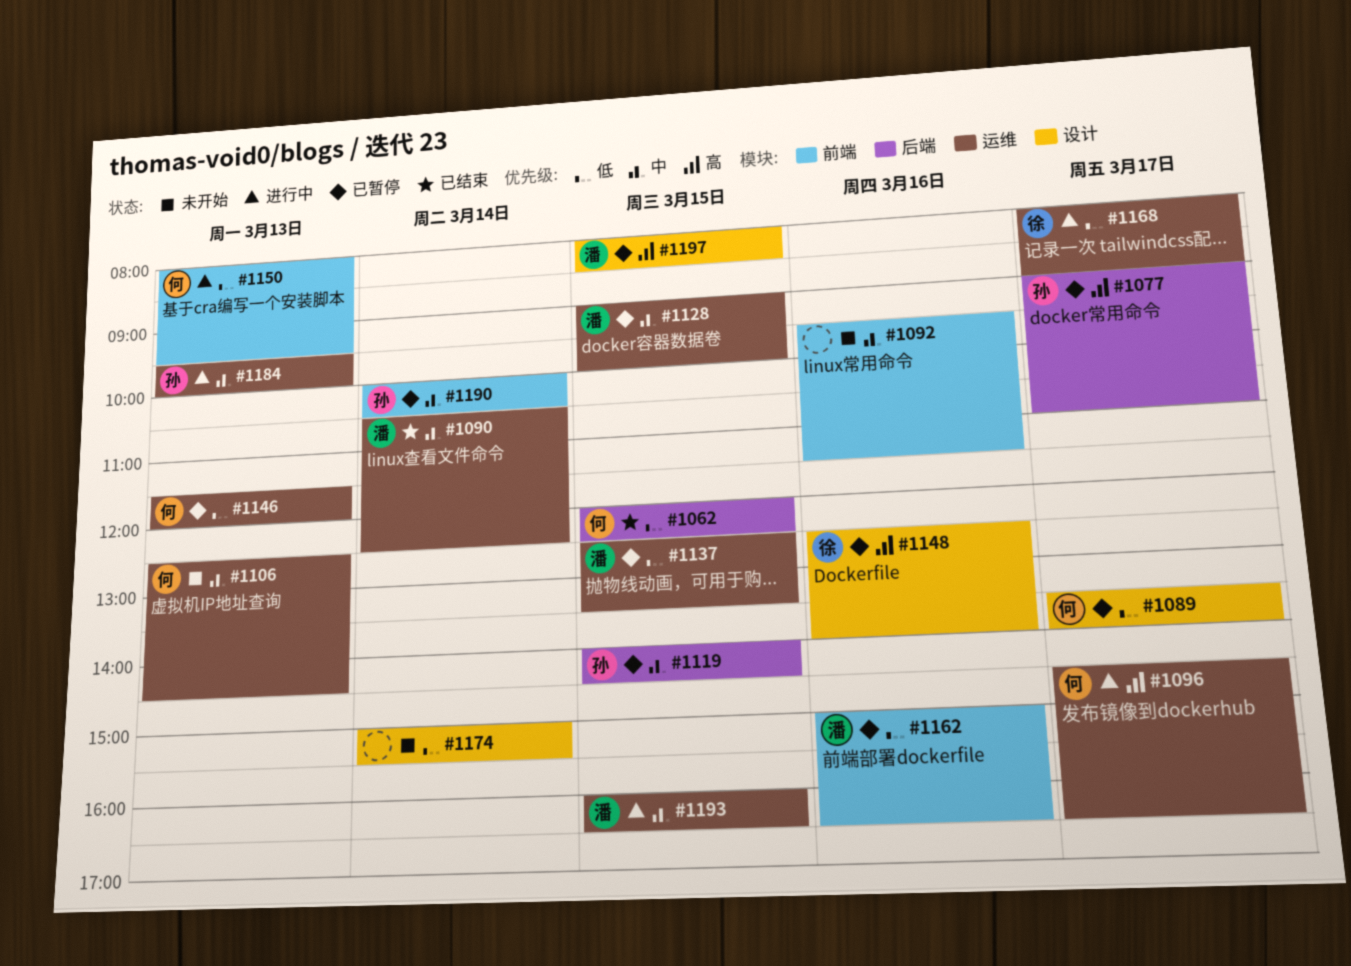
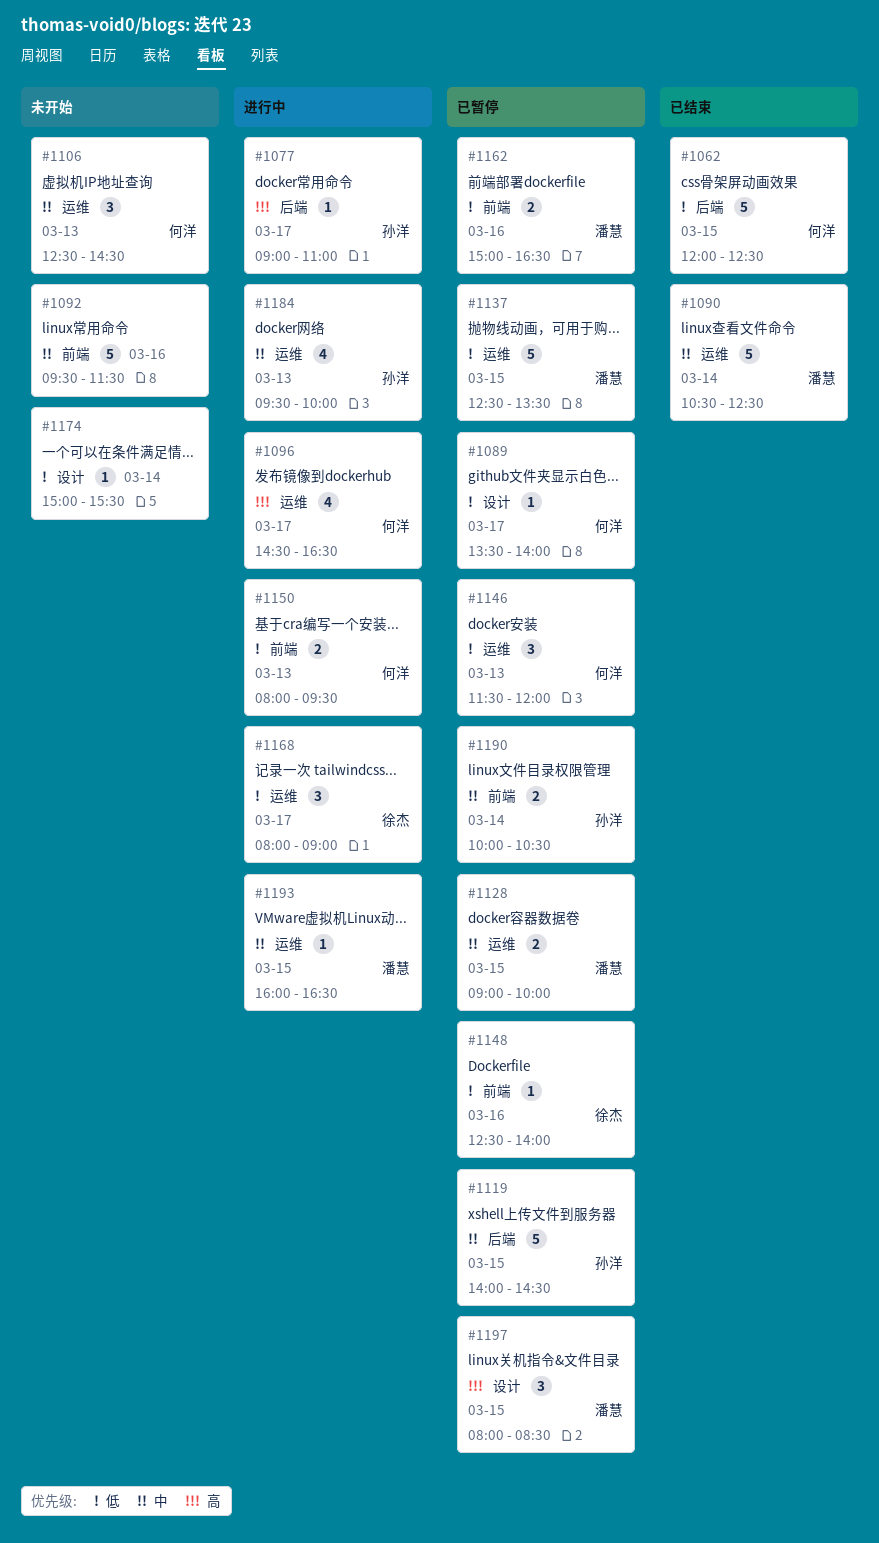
#1077, status: 已暂停 -> 进行中
#1148, priority: 高 -> 低
#1148, label: 设计 -> 前端

